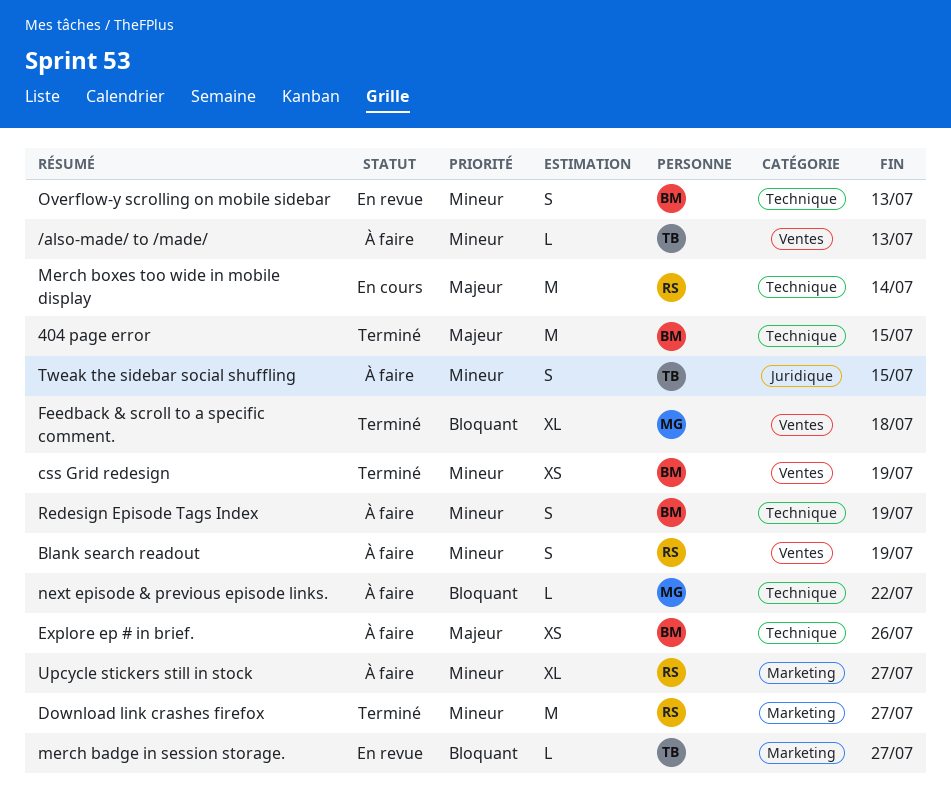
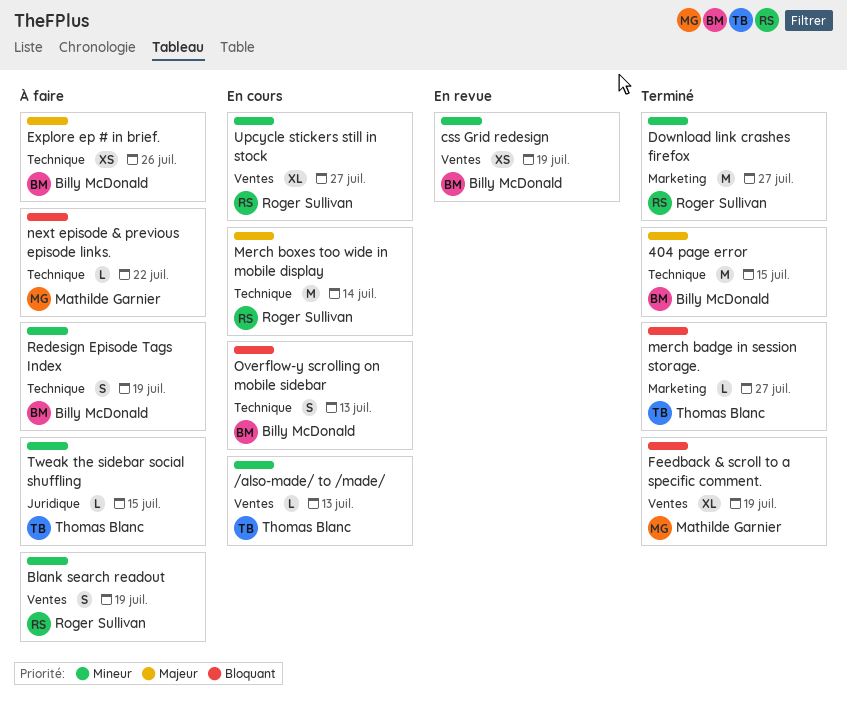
/also-made/ to /made/, status: À faire -> En cours
css Grid redesign, status: Terminé -> En revue
Feedback & scroll to a specific comment., due: Jul 18 -> Jul 19
merch badge in session storage., status: En revue -> Terminé
Overflow-y scrolling on mobile sidebar, status: En revue -> En cours
Overflow-y scrolling on mobile sidebar, priority: Mineur -> Bloquant
Tweak the sidebar social shuffling, estimate: S -> L
Upcycle stickers still in stock, status: À faire -> En cours
Upcycle stickers still in stock, label: Marketing -> Ventes

